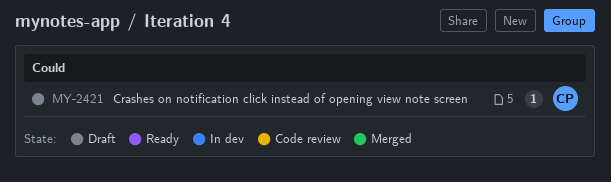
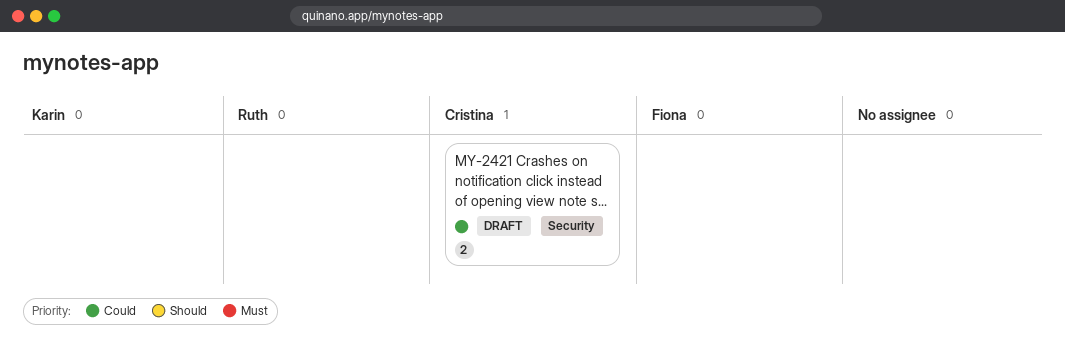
MY-2421, estimate: 1 -> 2

